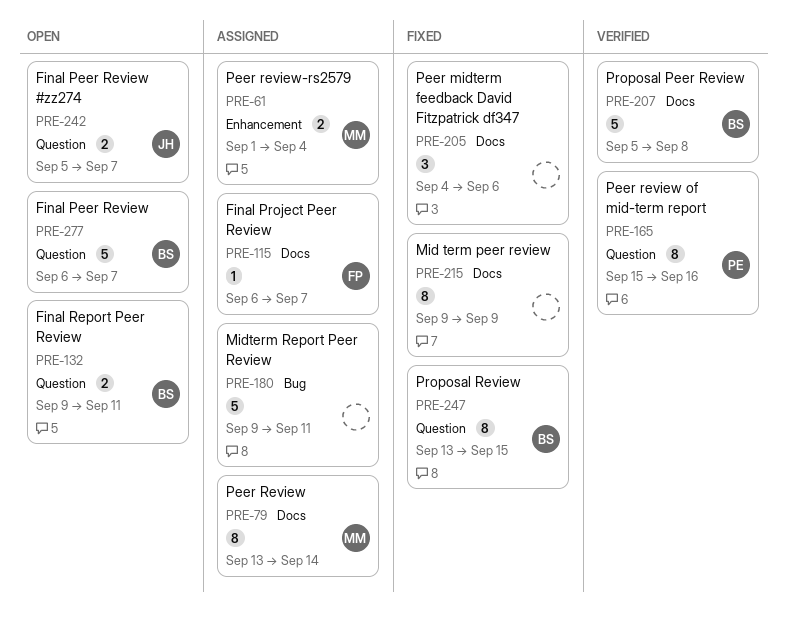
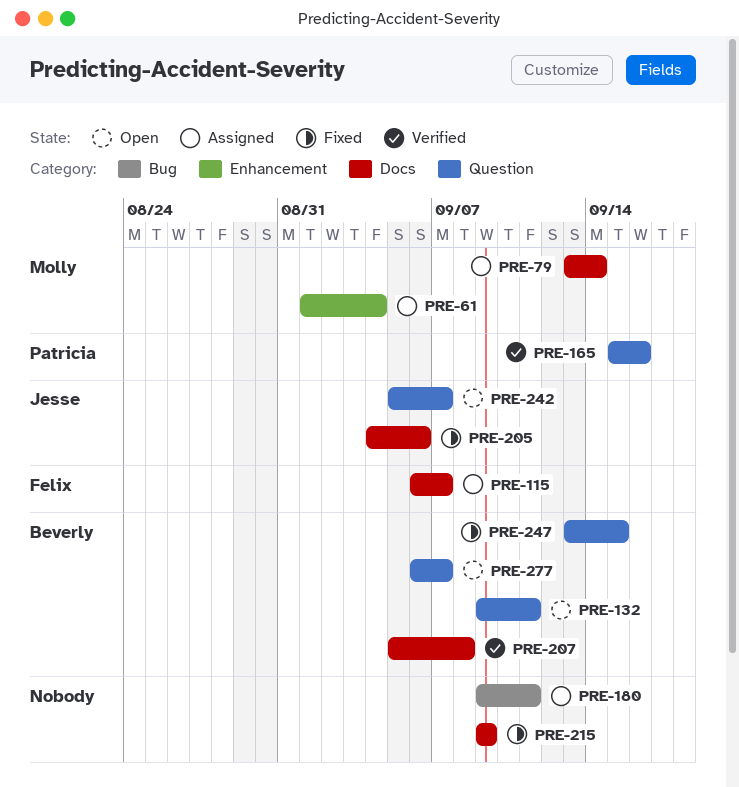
PRE-205, owner: none -> Jesse

